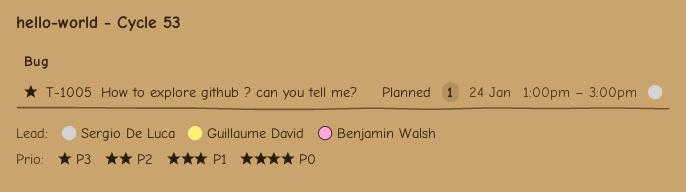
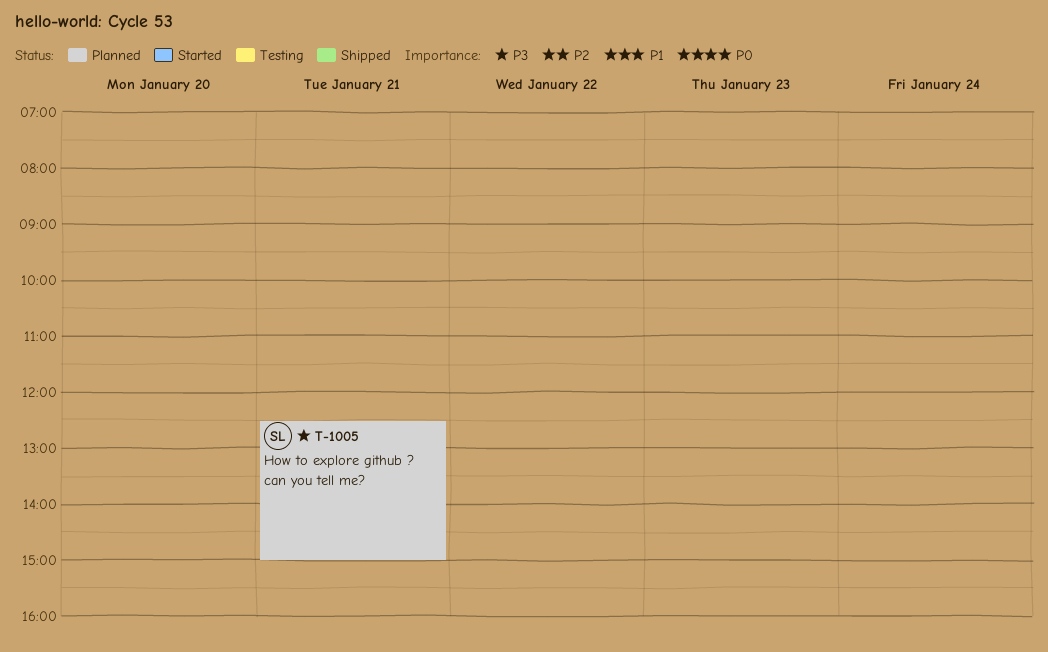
T-1005, day: Jan 24 -> Jan 21
T-1005, begins: 13:00 -> 12:30

